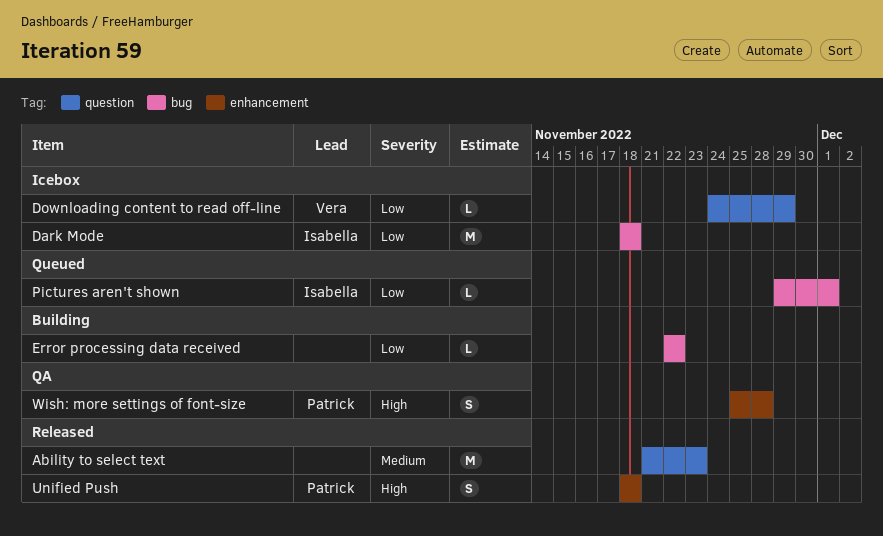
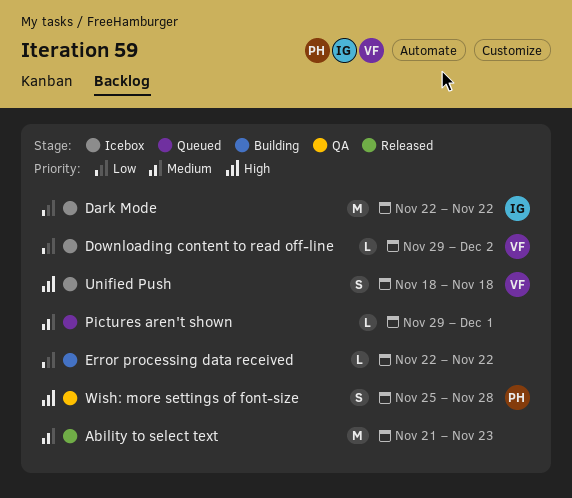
Dark Mode, start: Nov 18 -> Nov 22
Dark Mode, due: Nov 18 -> Nov 22
Downloading content to read off-line, start: Nov 24 -> Nov 29
Downloading content to read off-line, due: Nov 29 -> Dec 2
Pictures aren't shown, owner: Isabella -> none
Pictures aren't shown, priority: Low -> Medium
Unified Push, status: Released -> Icebox
Unified Push, owner: Patrick -> Vera

